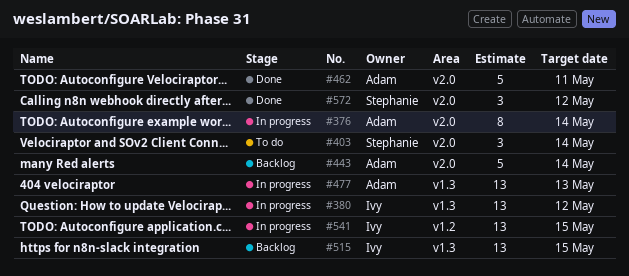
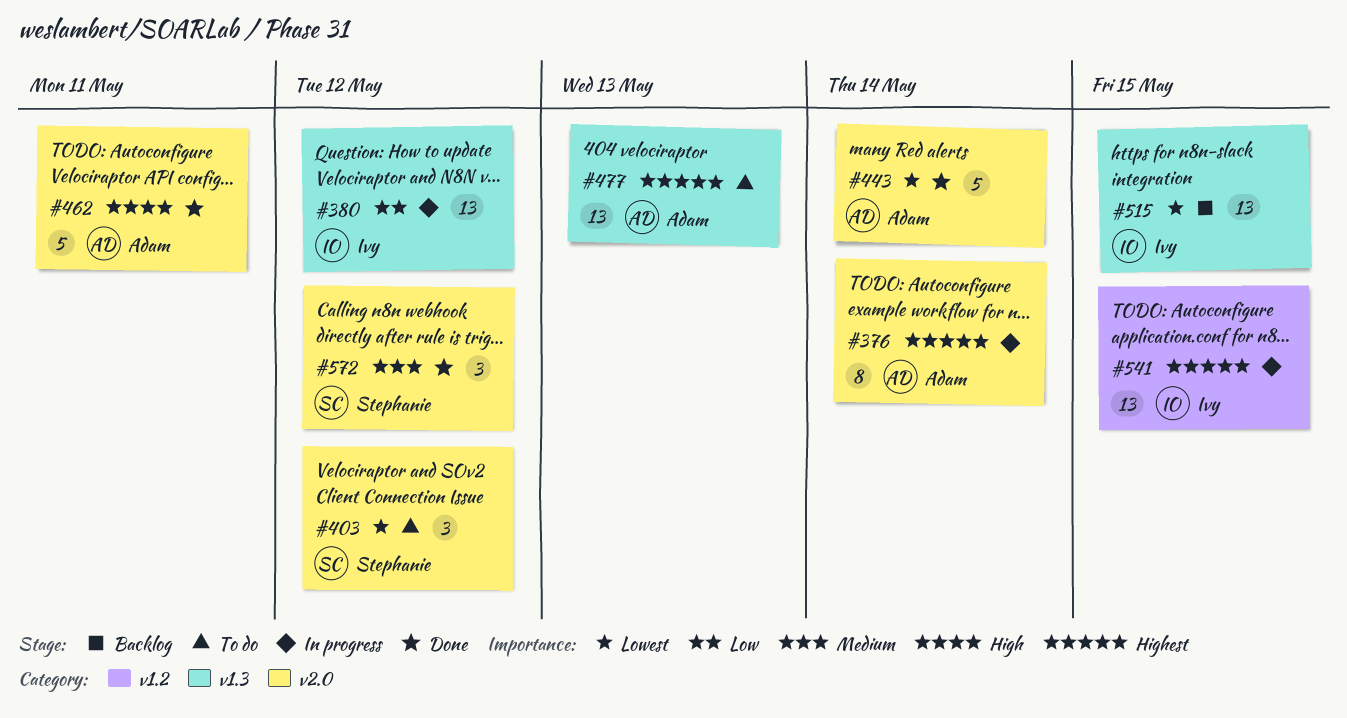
#403, due: May 14 -> May 12
#443, status: Backlog -> Done
#477, status: In progress -> To do

